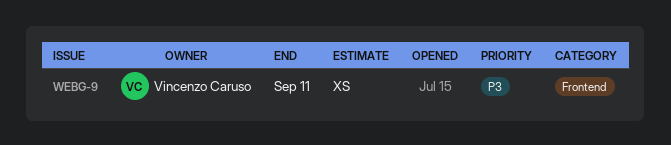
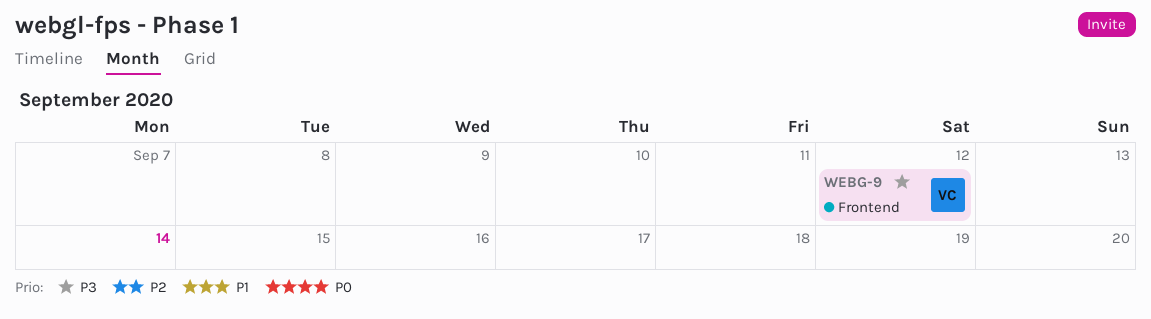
WEBG-9, due: Sep 11 -> Sep 12

